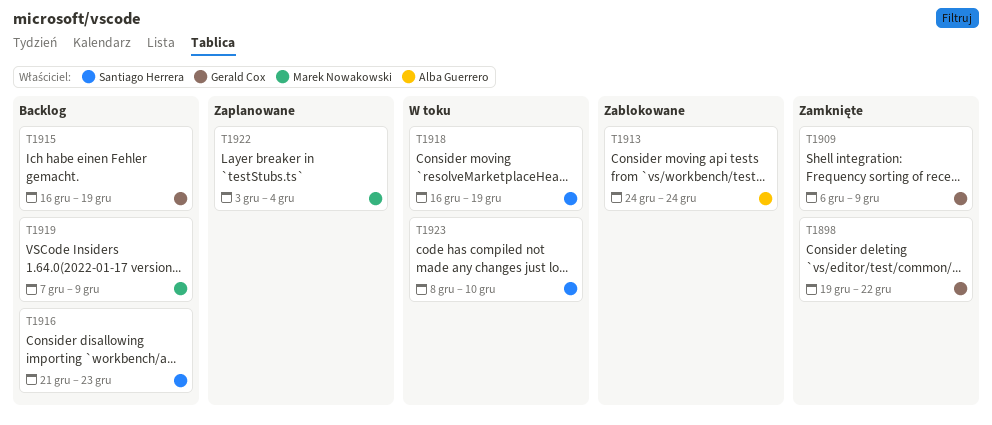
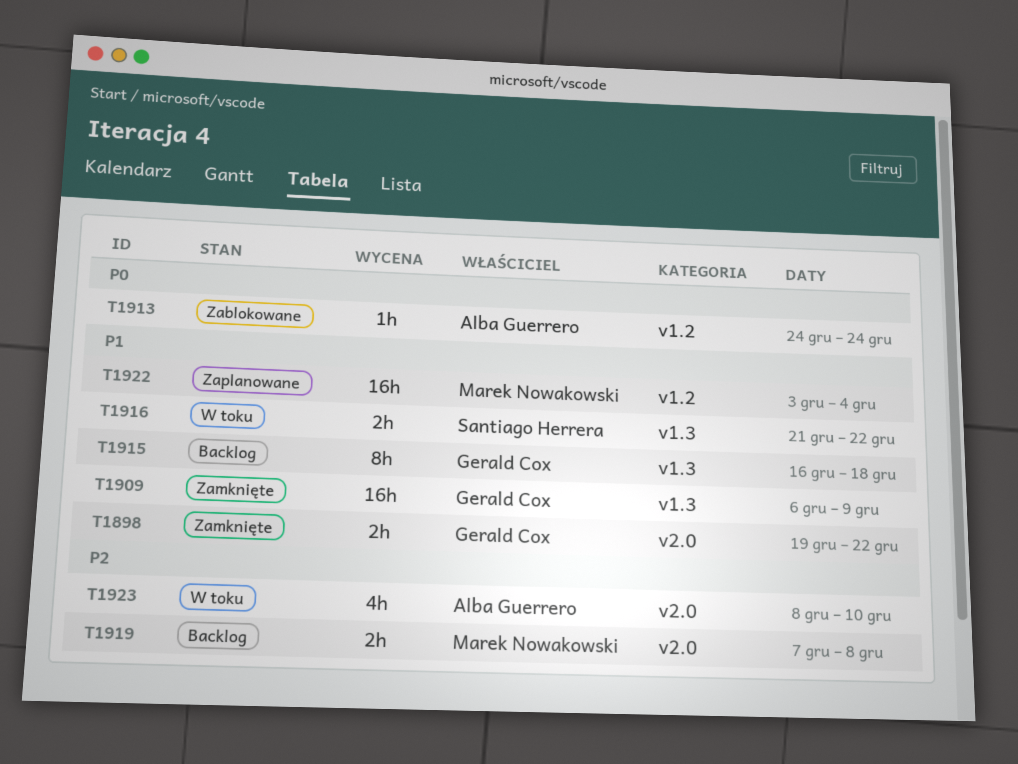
T1915, due: Dec 19 -> Dec 18
T1916, status: Backlog -> W toku
T1916, due: Dec 23 -> Dec 22
T1918: present -> none
T1919, due: Dec 9 -> Dec 8
T1923, owner: Santiago Herrera -> Alba Guerrero

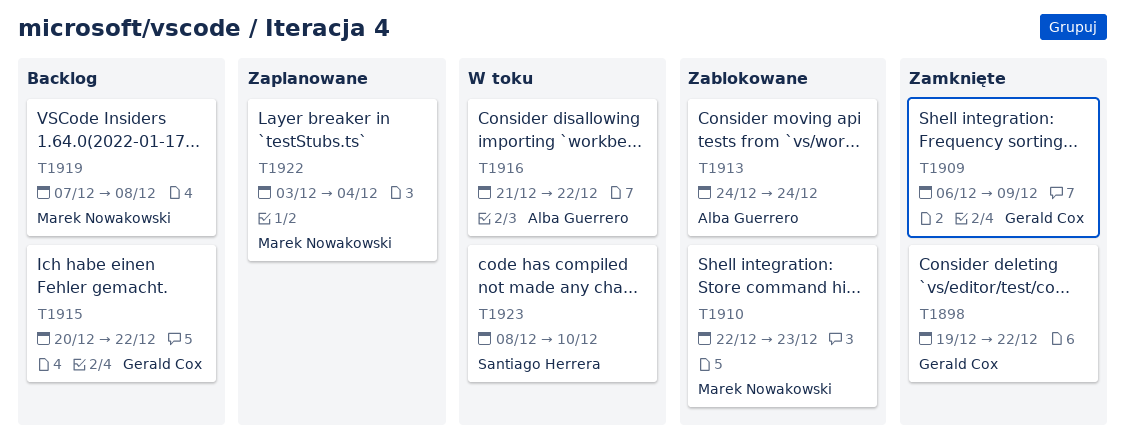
T1910: none -> present
T1915, start: Dec 16 -> Dec 20
T1915, due: Dec 18 -> Dec 22
T1916, owner: Santiago Herrera -> Alba Guerrero
T1923, owner: Alba Guerrero -> Santiago Herrera

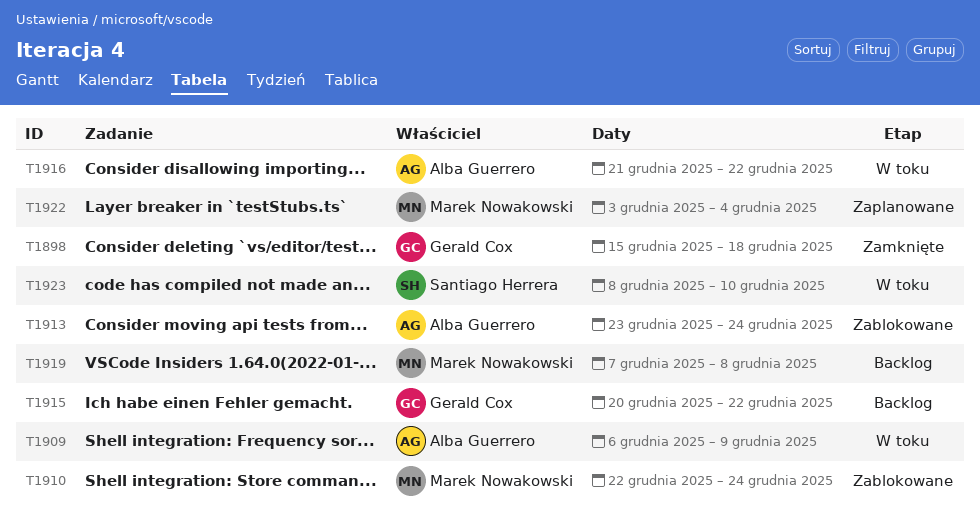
T1898, start: Dec 19 -> Dec 15
T1898, due: Dec 22 -> Dec 18
T1909, status: Zamknięte -> W toku
T1909, owner: Gerald Cox -> Alba Guerrero
T1910, due: Dec 23 -> Dec 24
T1913, start: Dec 24 -> Dec 23

